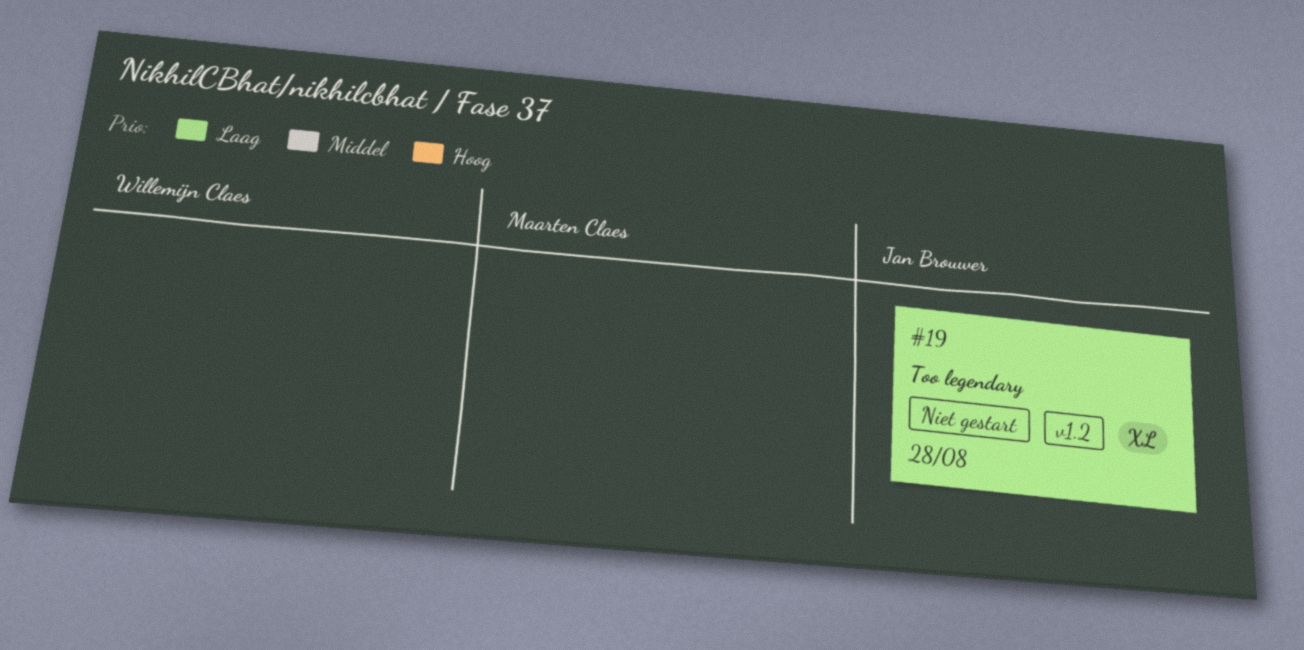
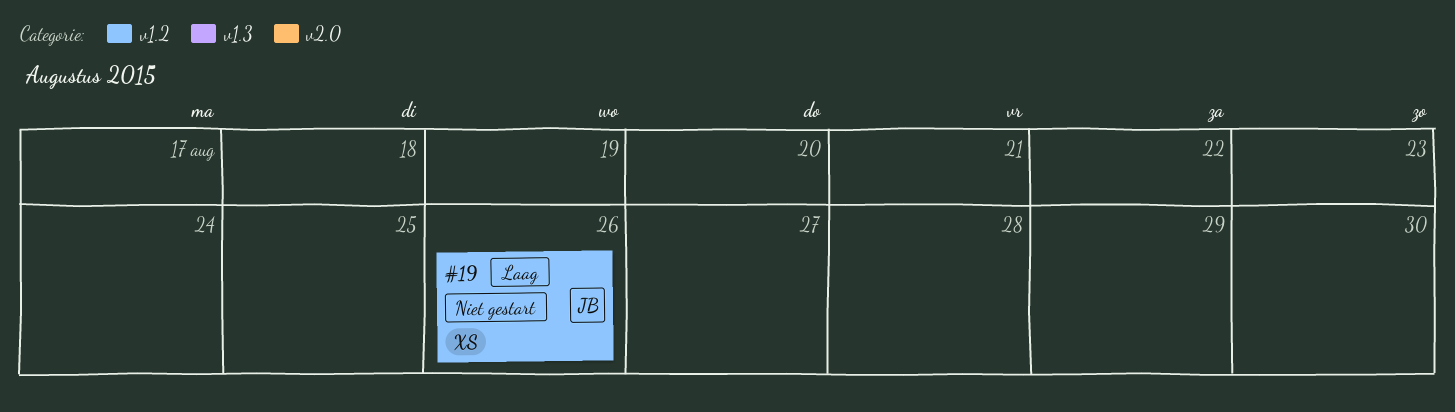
#19, estimate: XL -> XS
#19, due: Aug 28 -> Aug 26

